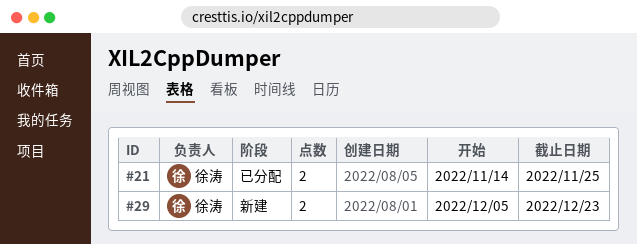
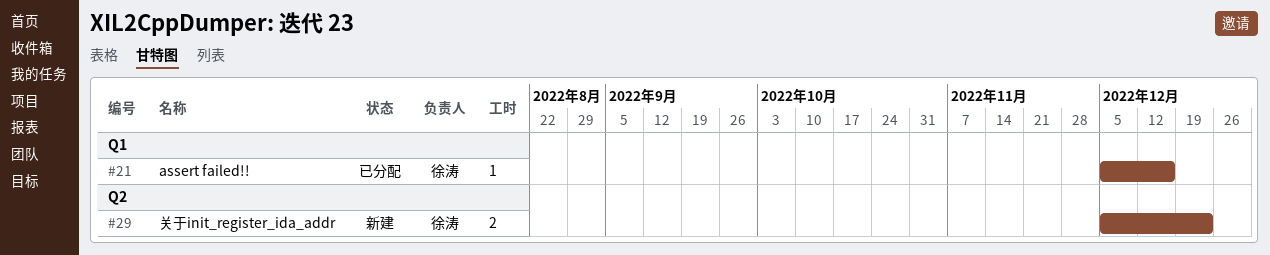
#21, estimate: 2 -> 1
#21, start: Nov 14 -> Dec 5
#21, due: Nov 25 -> Dec 16

